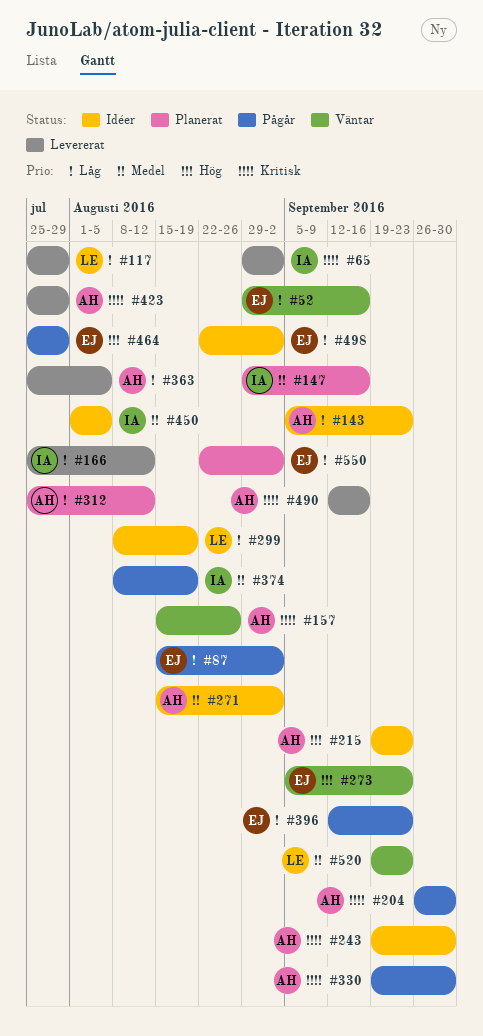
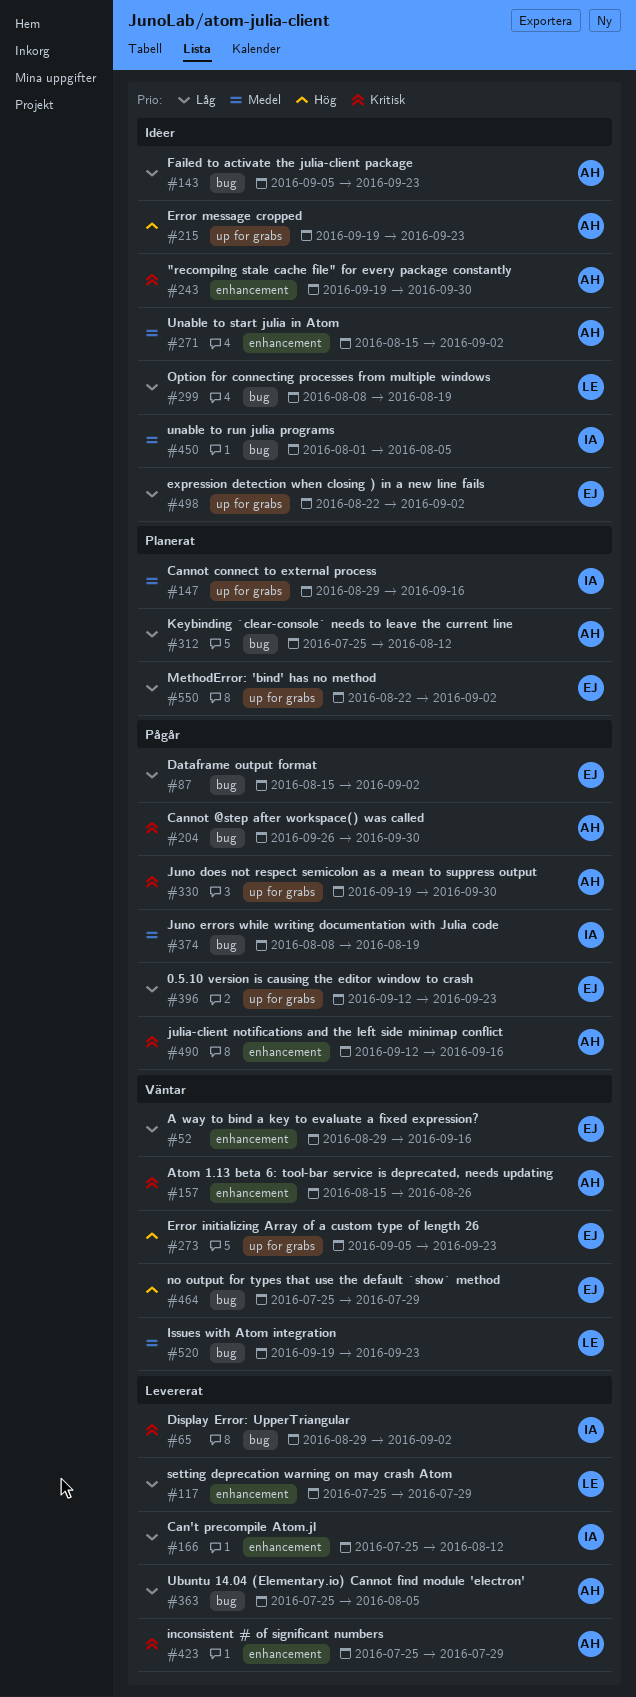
#464, status: Pågår -> Väntar
#490, status: Levererat -> Pågår

